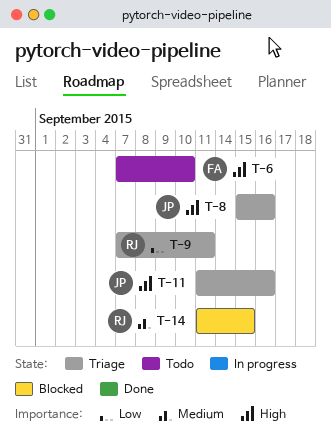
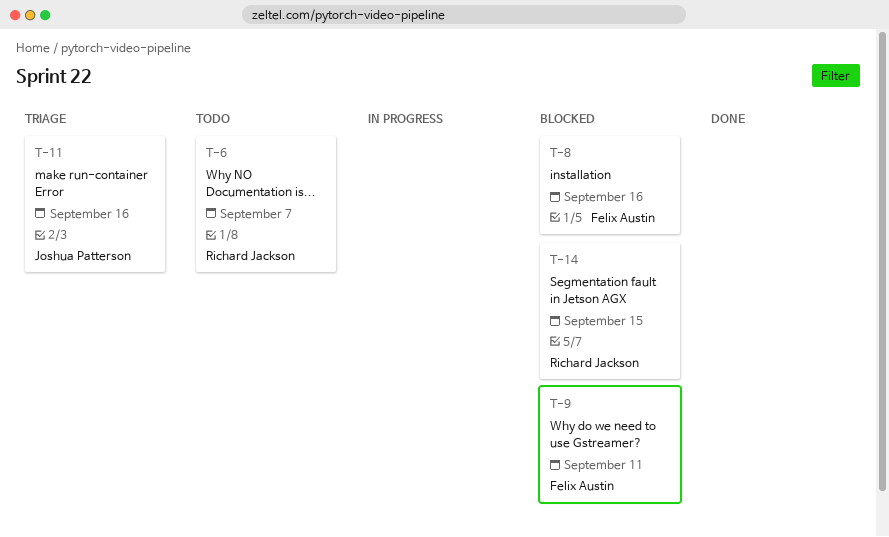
T-6, owner: Felix Austin -> Richard Jackson
T-6, due: Sep 10 -> Sep 7
T-8, status: Triage -> Blocked
T-8, owner: Joshua Patterson -> Felix Austin
T-9, status: Triage -> Blocked
T-9, owner: Richard Jackson -> Felix Austin

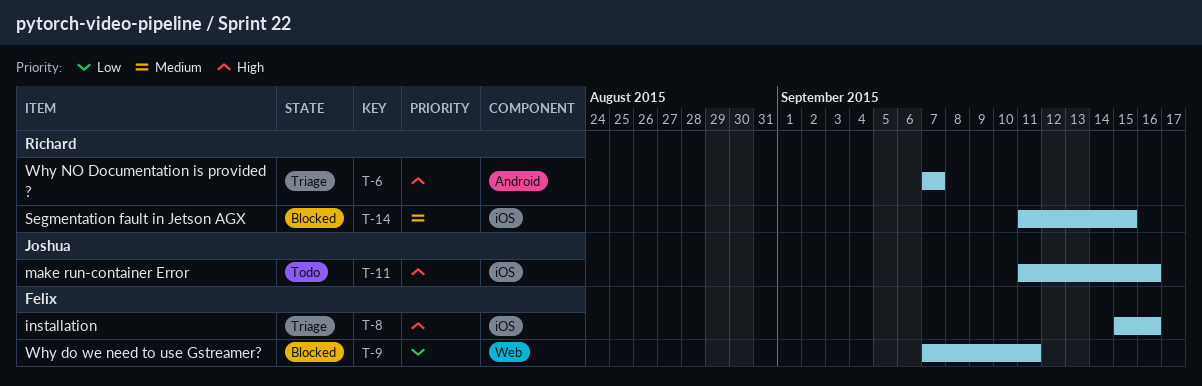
T-6, status: Todo -> Triage
T-8, status: Blocked -> Triage
T-11, status: Triage -> Todo

